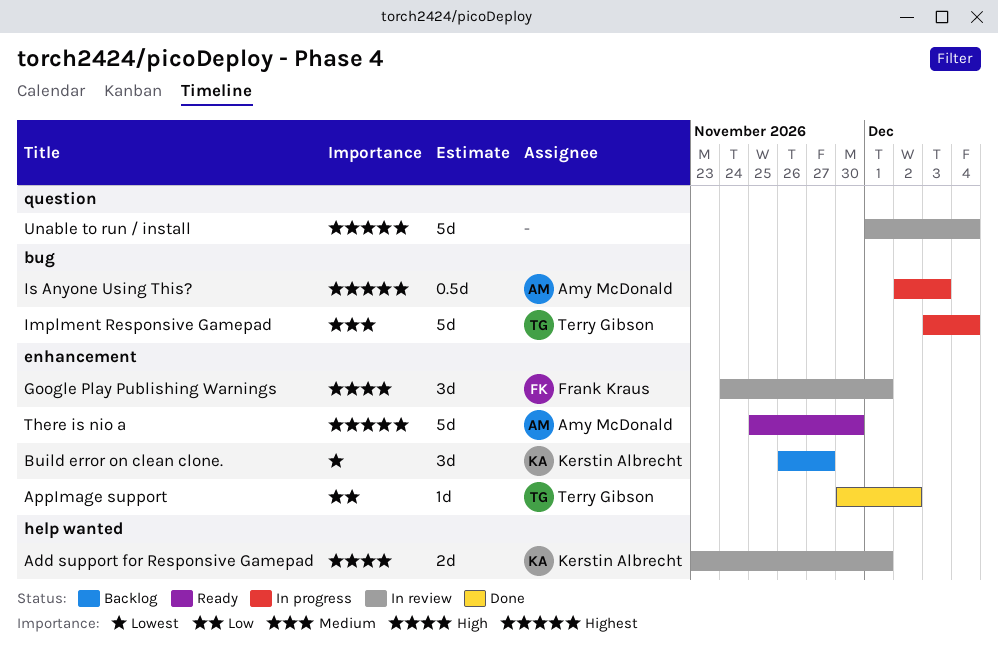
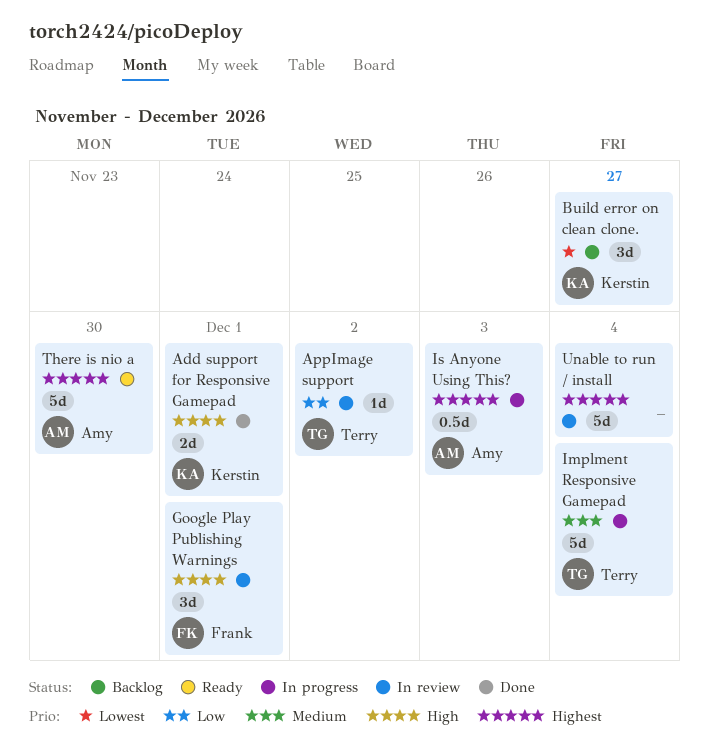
Add support for Responsive Gamepad, status: In review -> Done
AppImage support, status: Done -> In review

